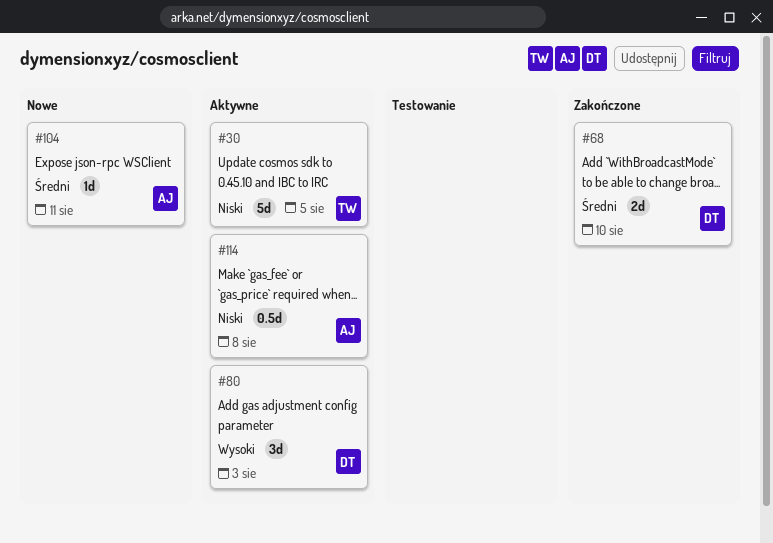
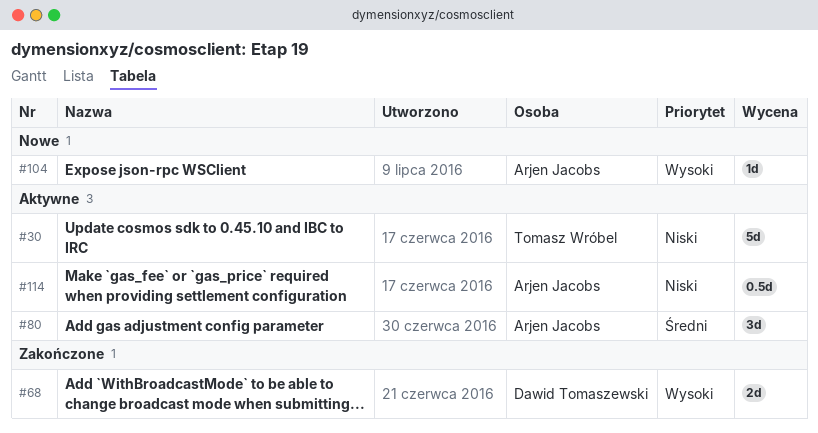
#68, priority: Średni -> Wysoki
#80, owner: Dawid Tomaszewski -> Arjen Jacobs
#80, priority: Wysoki -> Średni
#104, priority: Średni -> Wysoki

